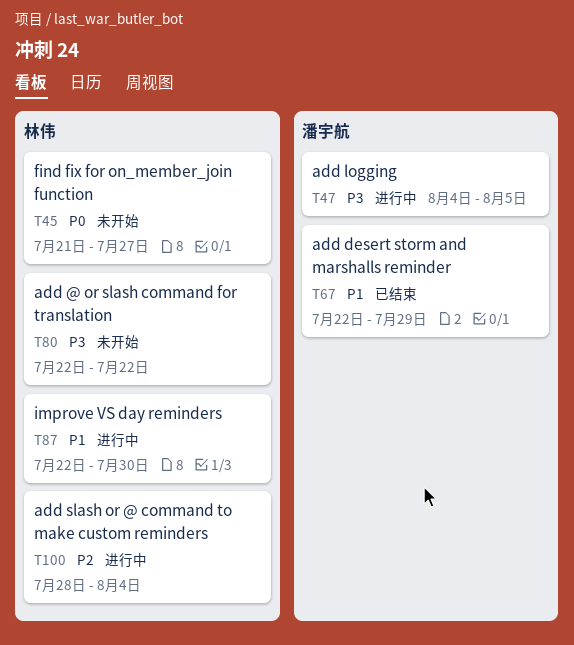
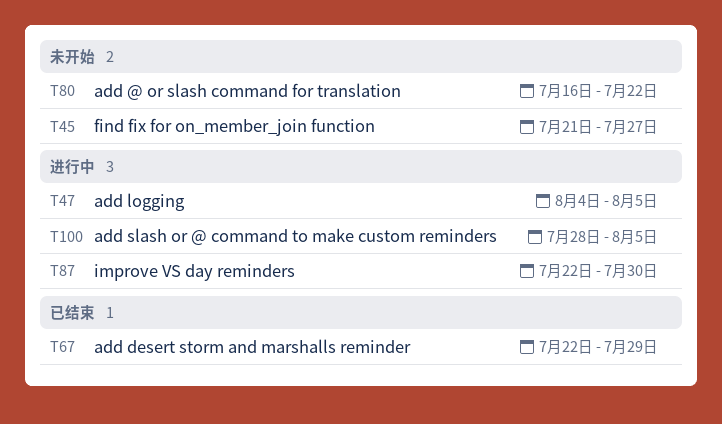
T80, start: Jul 22 -> Jul 16
T100, due: Aug 4 -> Aug 5

